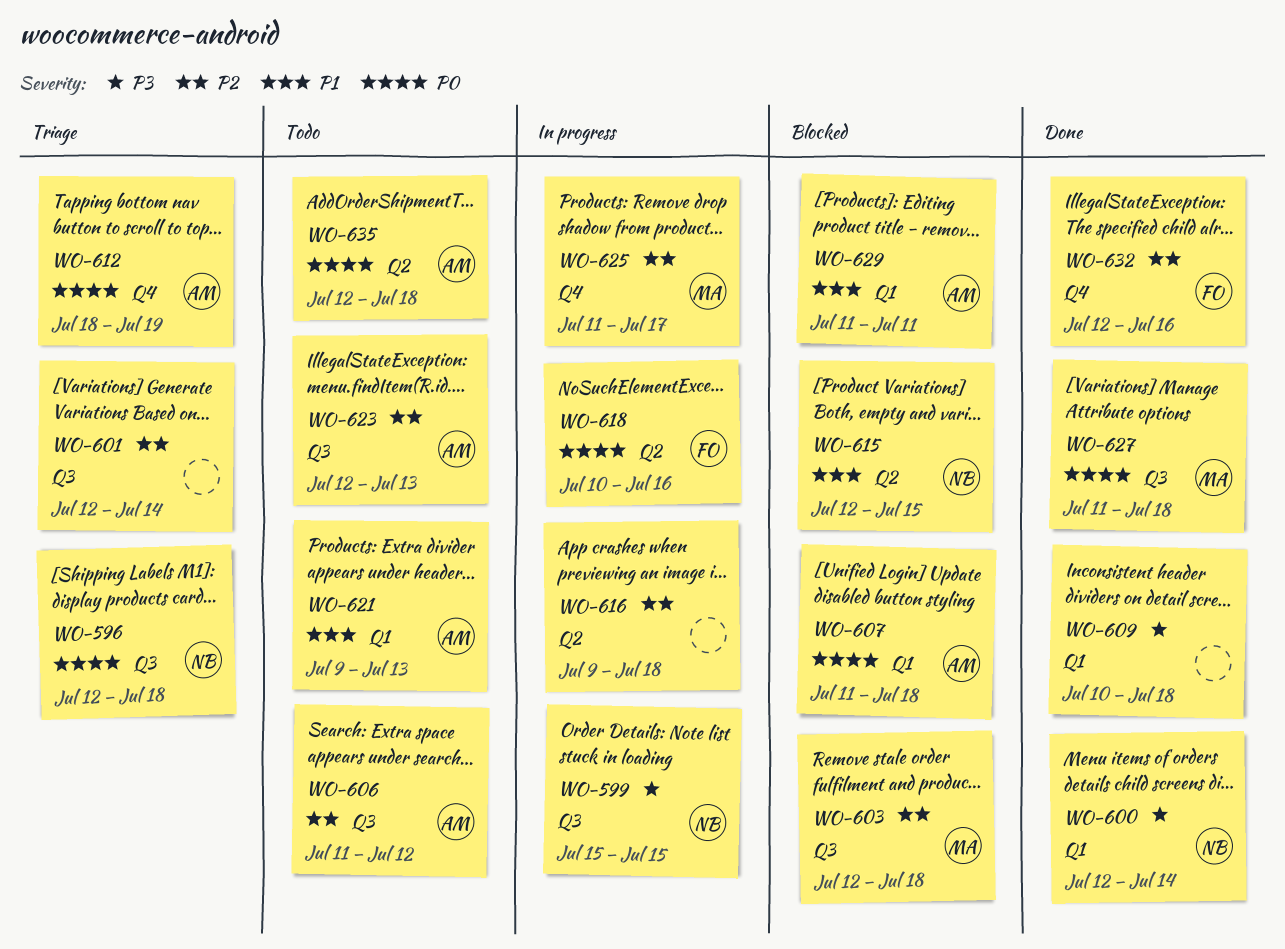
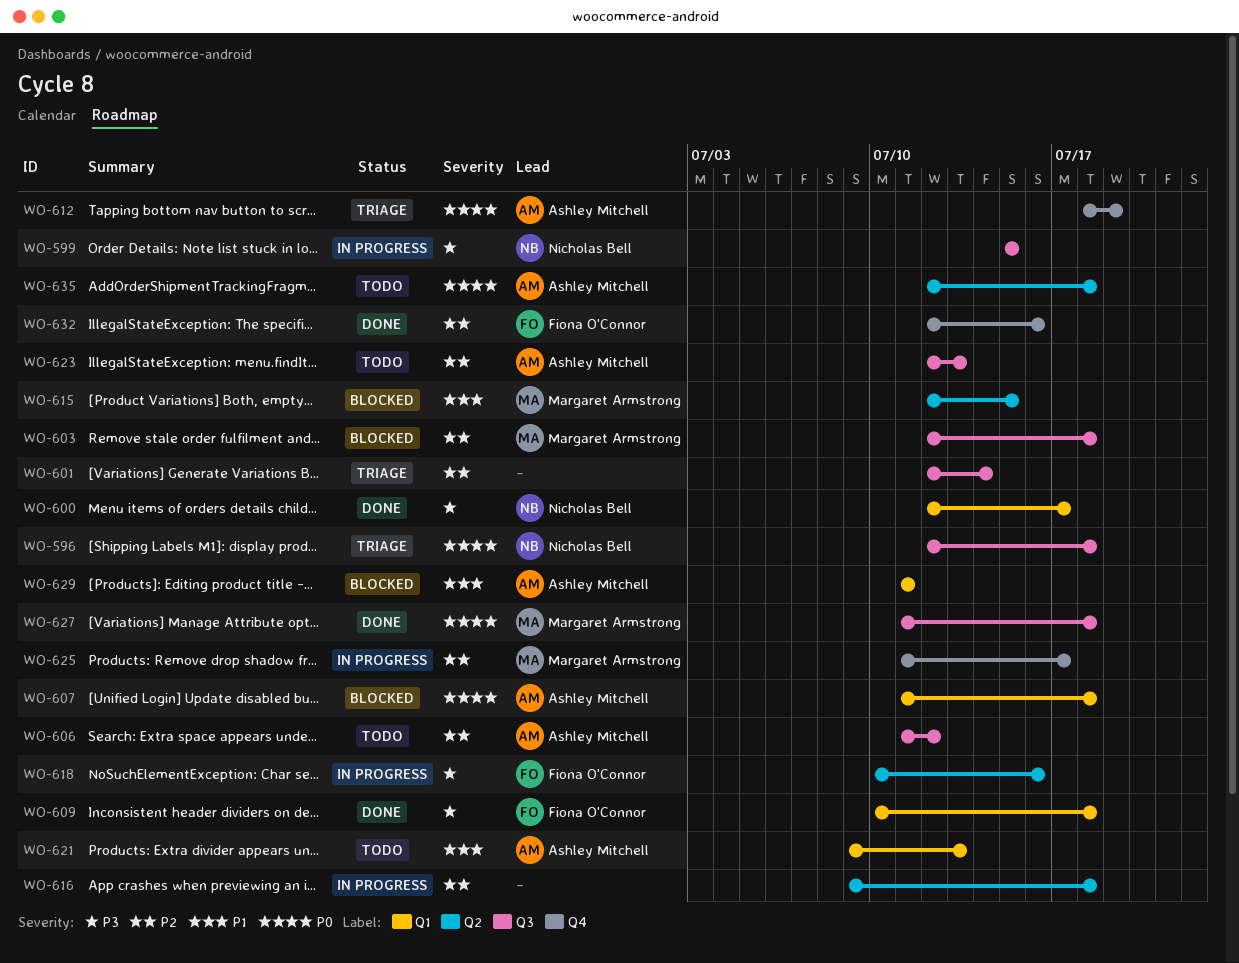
WO-600, due: Jul 14 -> Jul 17
WO-609, owner: none -> Fiona O'Connor
WO-615, owner: Nicholas Bell -> Margaret Armstrong
WO-618, priority: P0 -> P3

